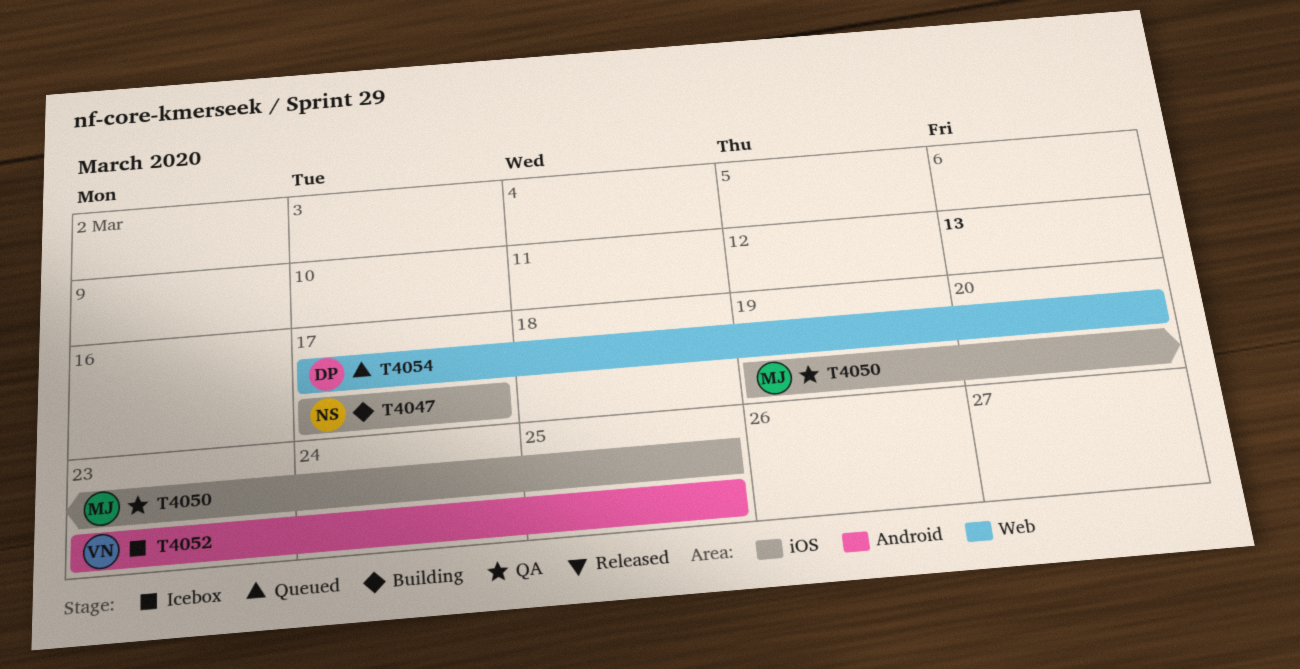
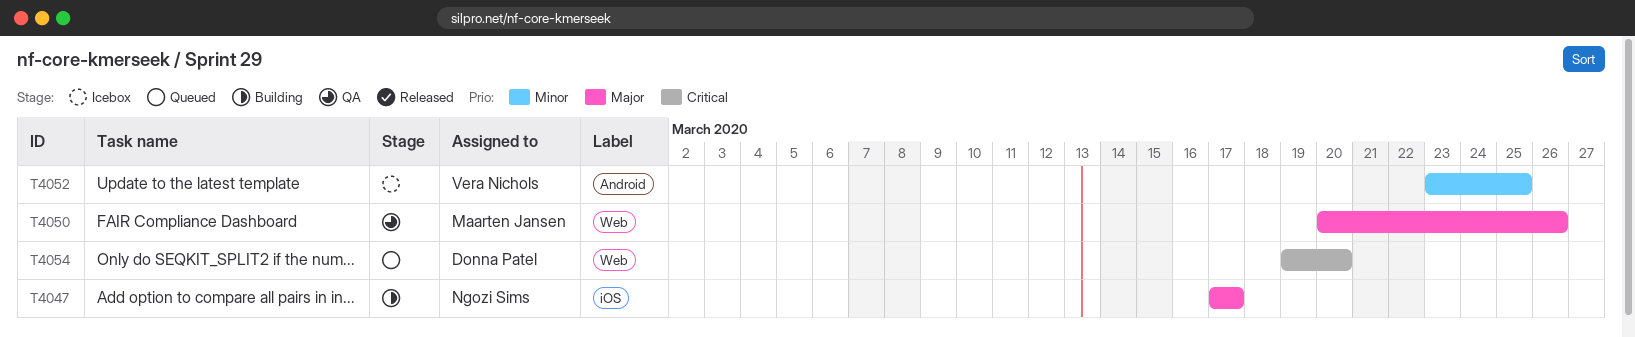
T4050, label: iOS -> Web
T4050, start: Mar 19 -> Mar 20
T4050, due: Mar 25 -> Mar 26
T4054, start: Mar 17 -> Mar 19

